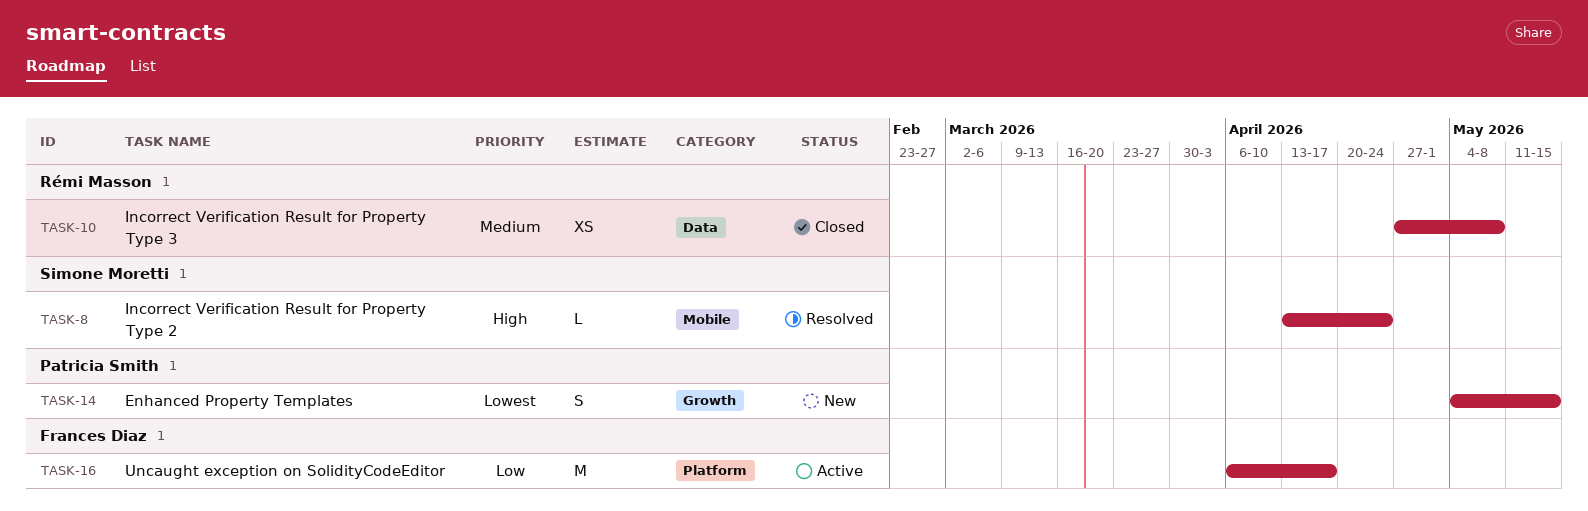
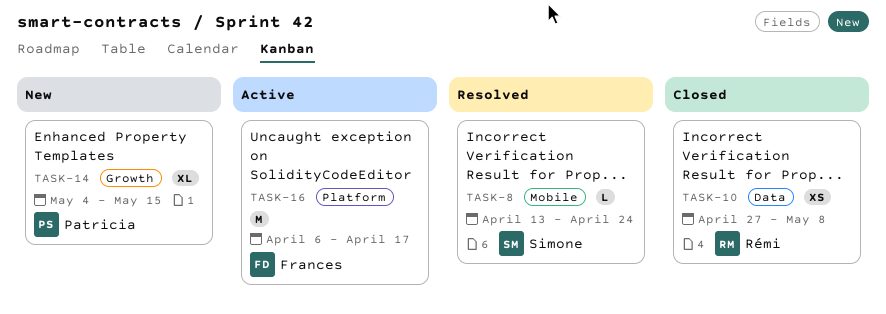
TASK-14, estimate: S -> XL

